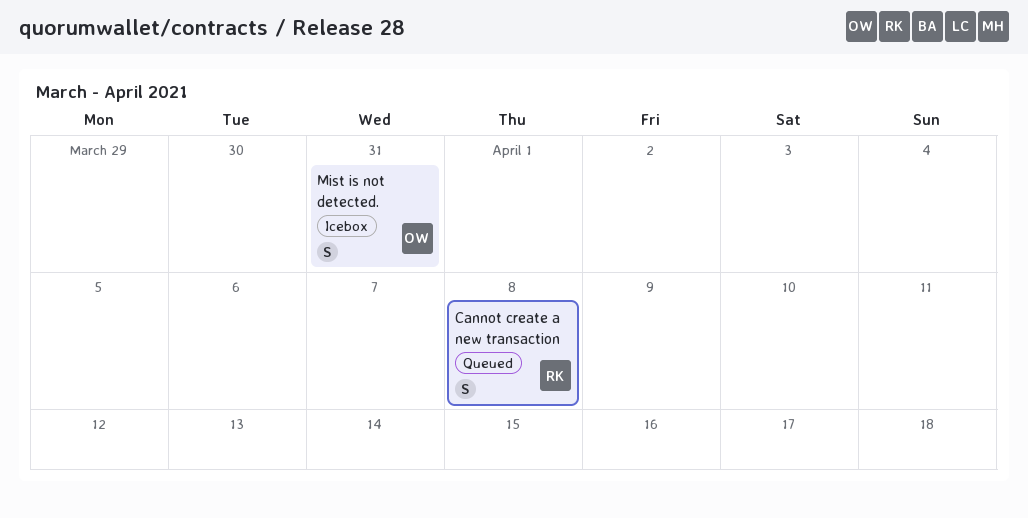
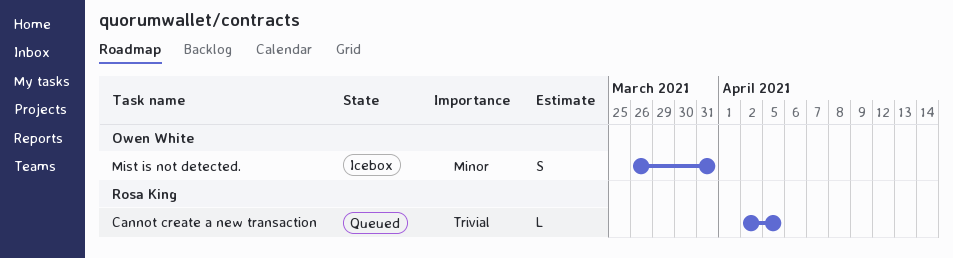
Cannot create a new transaction, estimate: S -> L
Cannot create a new transaction, due: Apr 8 -> Apr 5

